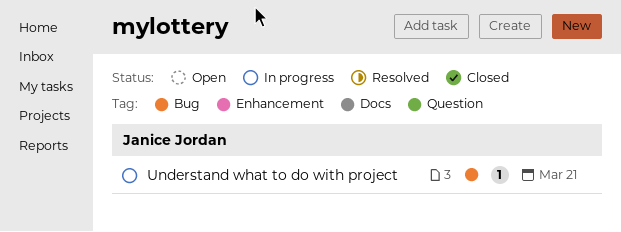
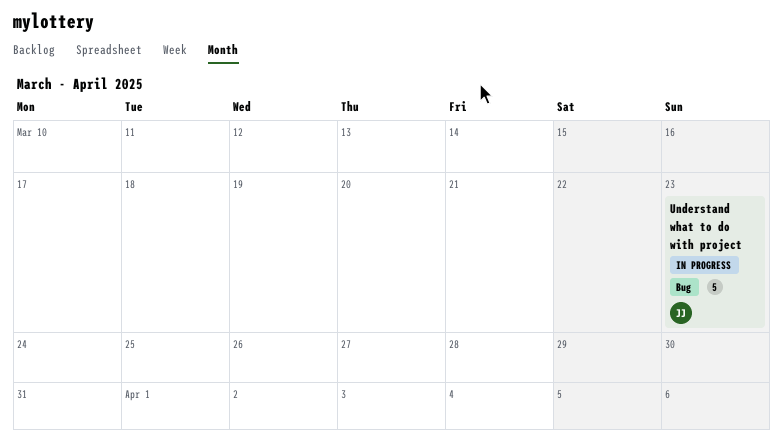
Understand what to do with project, estimate: 1 -> 5
Understand what to do with project, due: Mar 21 -> Mar 23

